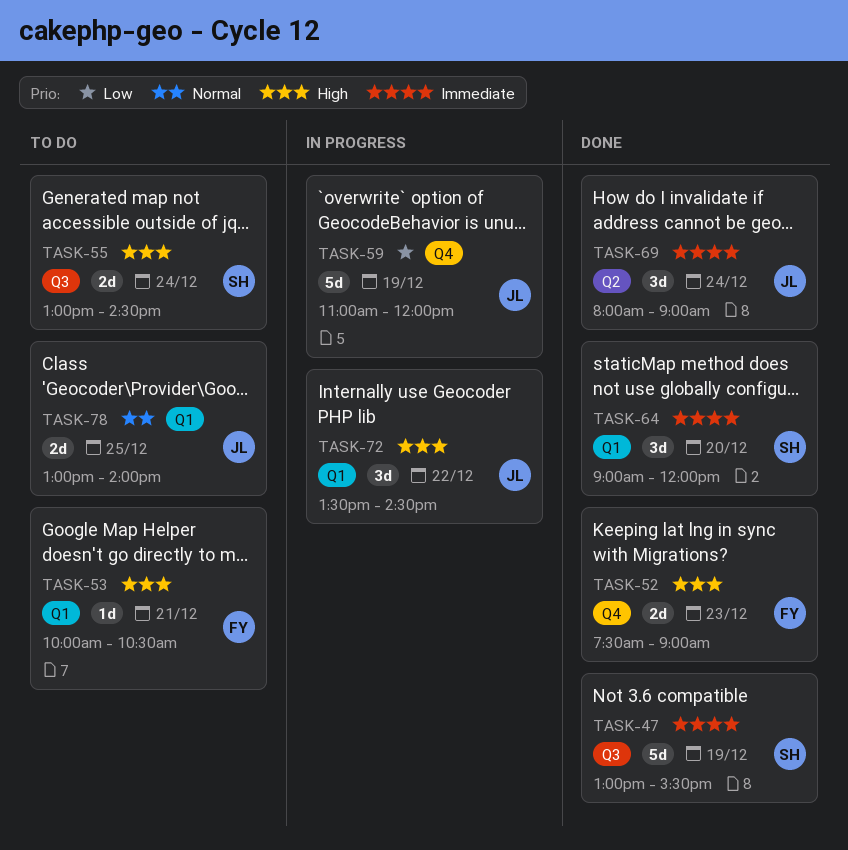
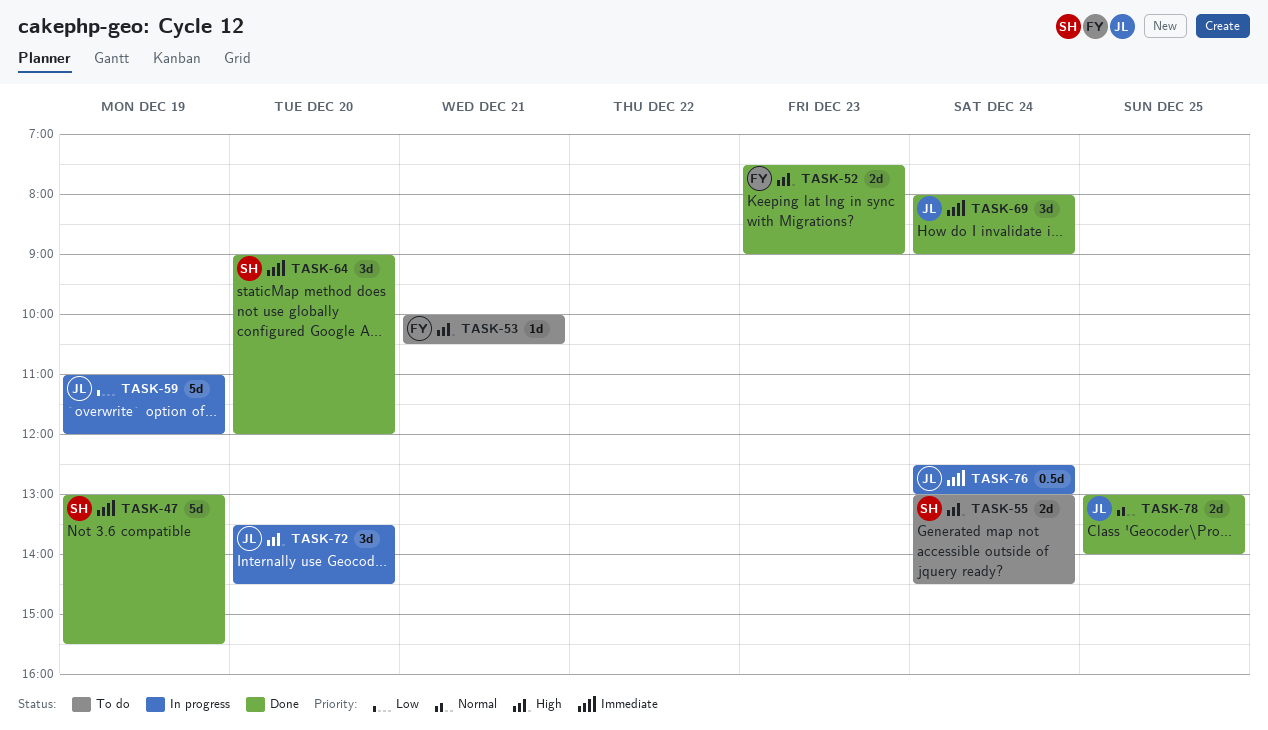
TASK-72, day: Dec 22 -> Dec 20
TASK-76: none -> present
TASK-78, status: To do -> Done

